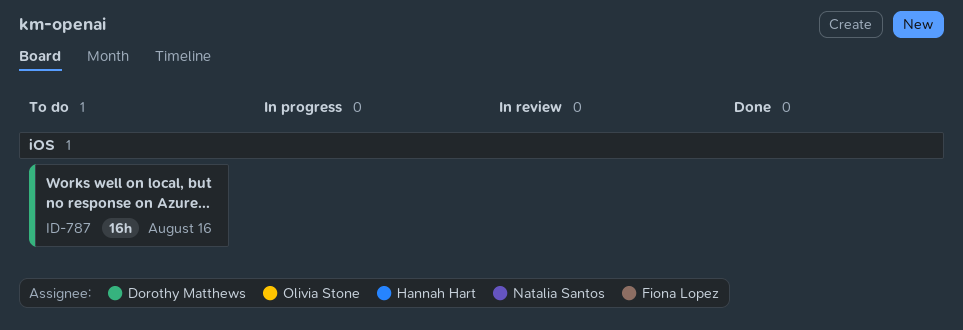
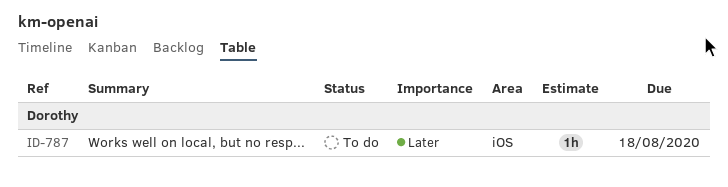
ID-787, estimate: 16h -> 1h
ID-787, due: Aug 16 -> Aug 18

